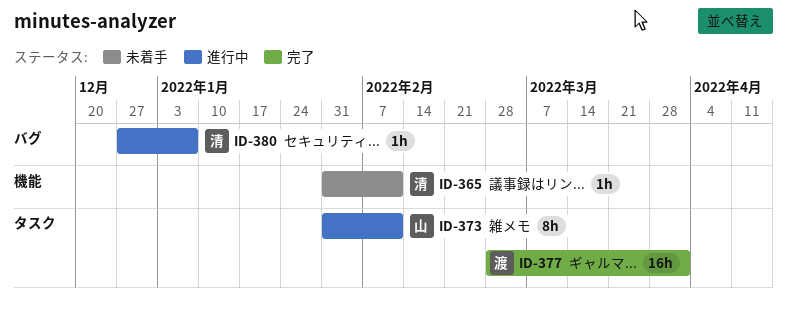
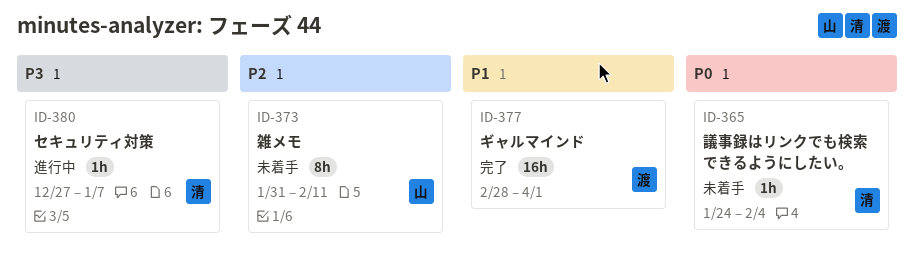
ID-365, start: Jan 31 -> Jan 24
ID-365, due: Feb 11 -> Feb 4
ID-373, status: 進行中 -> 未着手

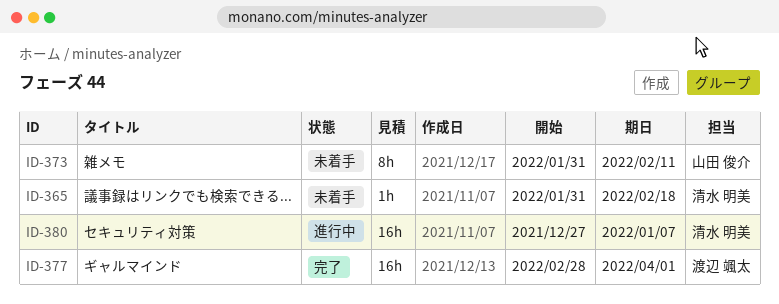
ID-365, start: Jan 24 -> Jan 31
ID-365, due: Feb 4 -> Feb 18
ID-380, estimate: 1h -> 16h

